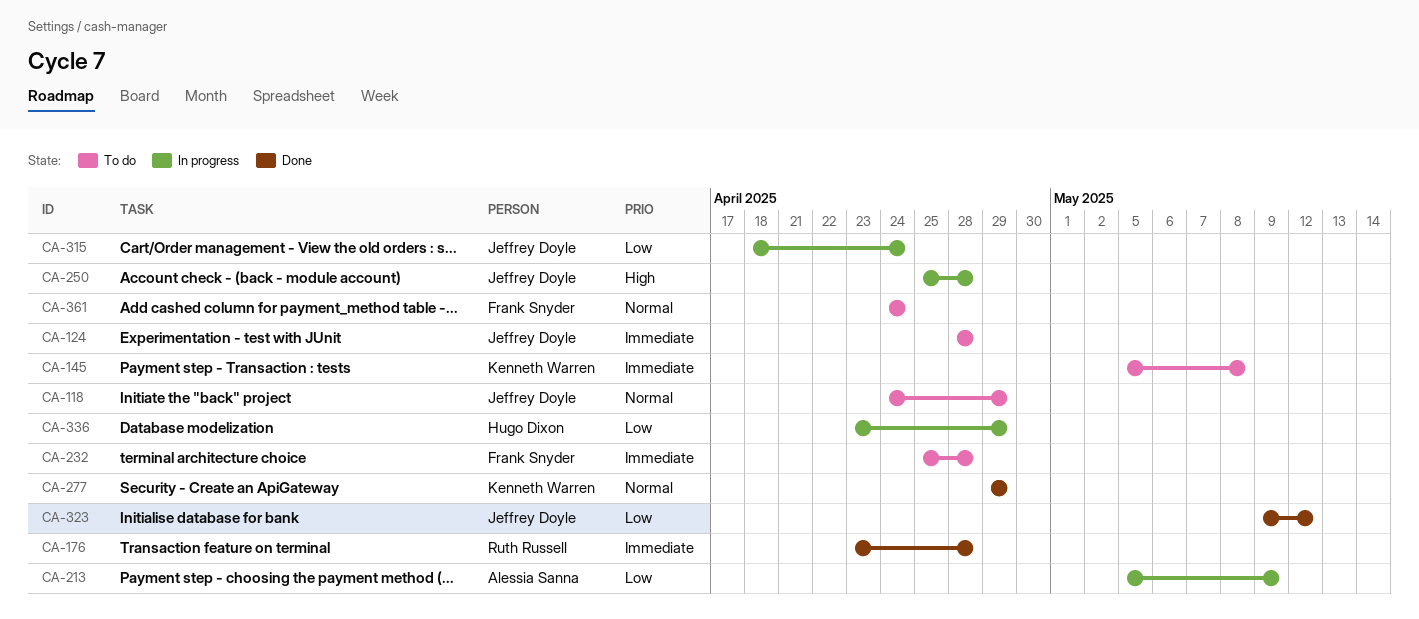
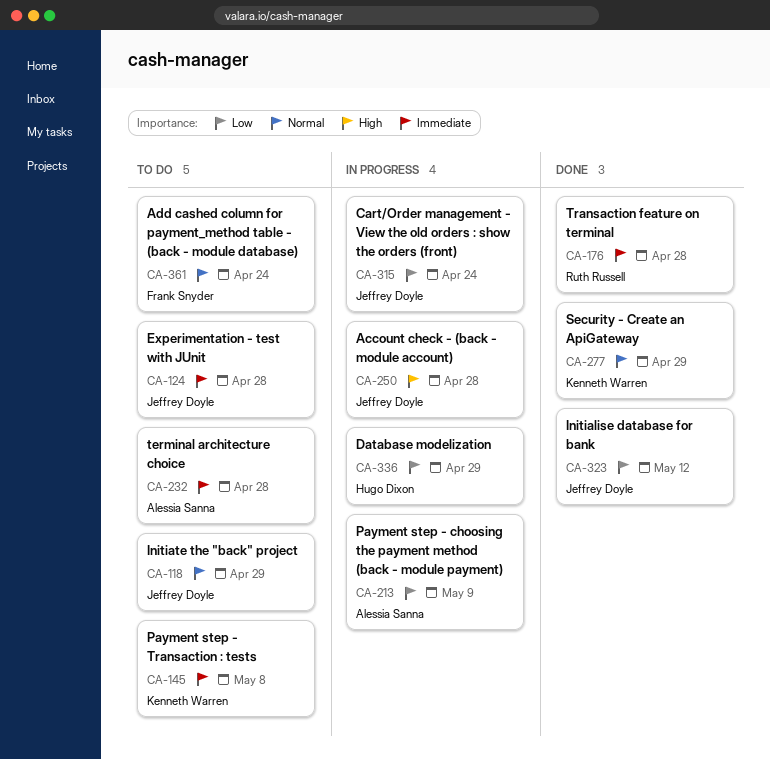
CA-232, owner: Frank Snyder -> Alessia Sanna

